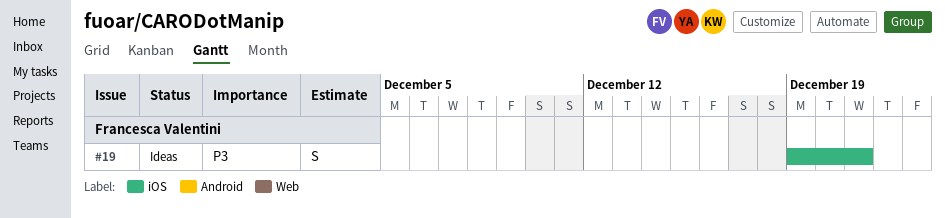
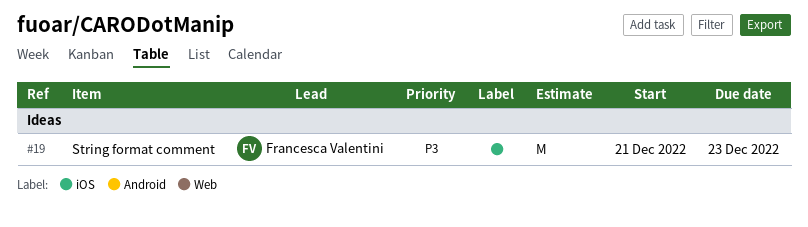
#19, estimate: S -> M
#19, start: Dec 19 -> Dec 21
#19, due: Dec 21 -> Dec 23

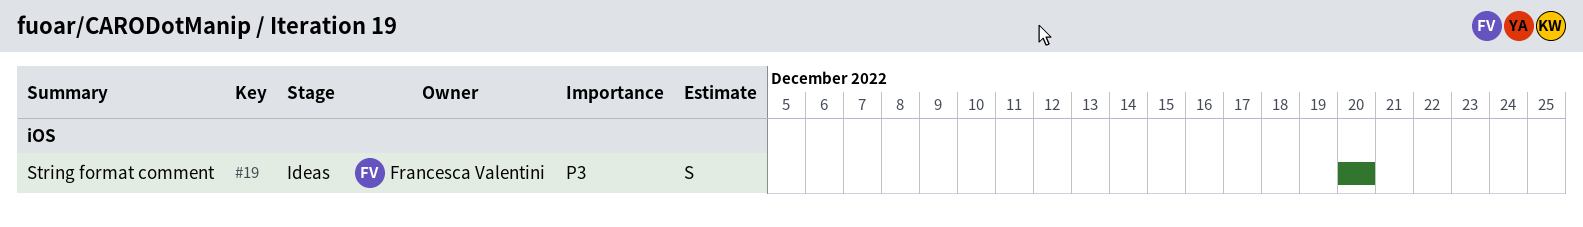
#19, estimate: M -> S
#19, start: Dec 21 -> Dec 20
#19, due: Dec 23 -> Dec 20

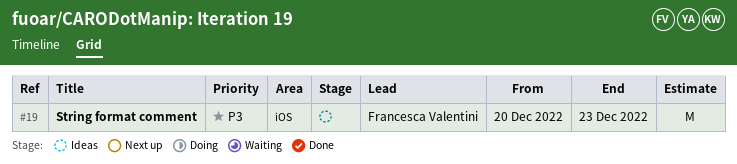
#19, estimate: S -> M
#19, due: Dec 20 -> Dec 23

